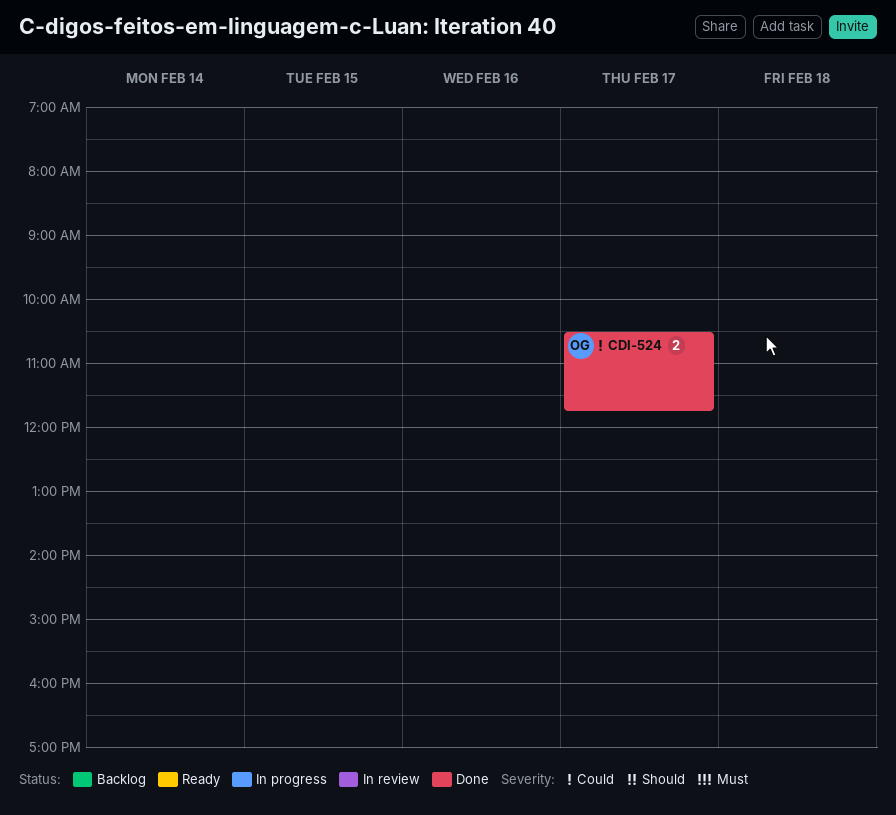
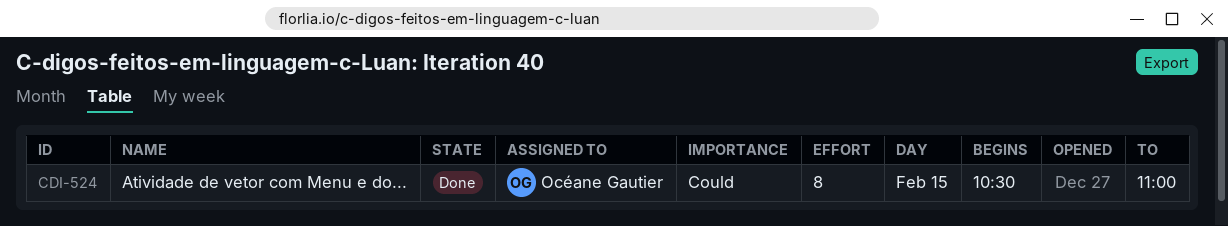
CDI-524, estimate: 2 -> 8
CDI-524, day: Feb 17 -> Feb 15
CDI-524, ends: 11:45 -> 11:00

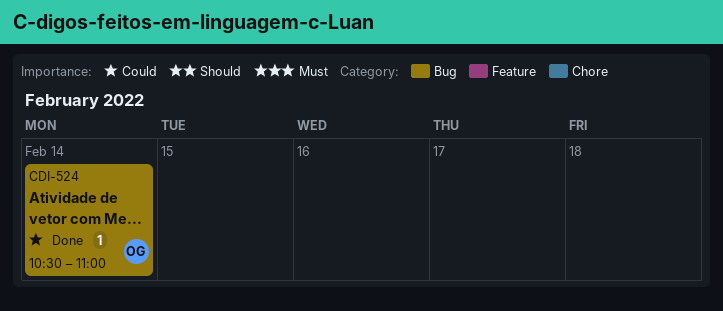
CDI-524, estimate: 8 -> 1
CDI-524, day: Feb 15 -> Feb 14

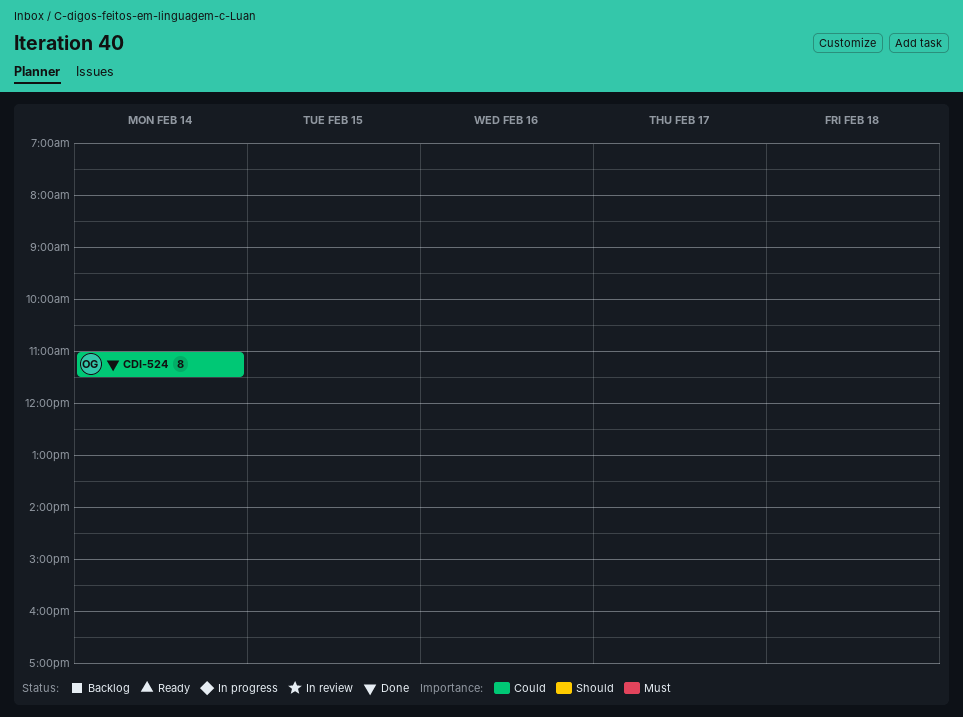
CDI-524, estimate: 1 -> 8
CDI-524, begins: 10:30 -> 11:00
CDI-524, ends: 11:00 -> 11:30

